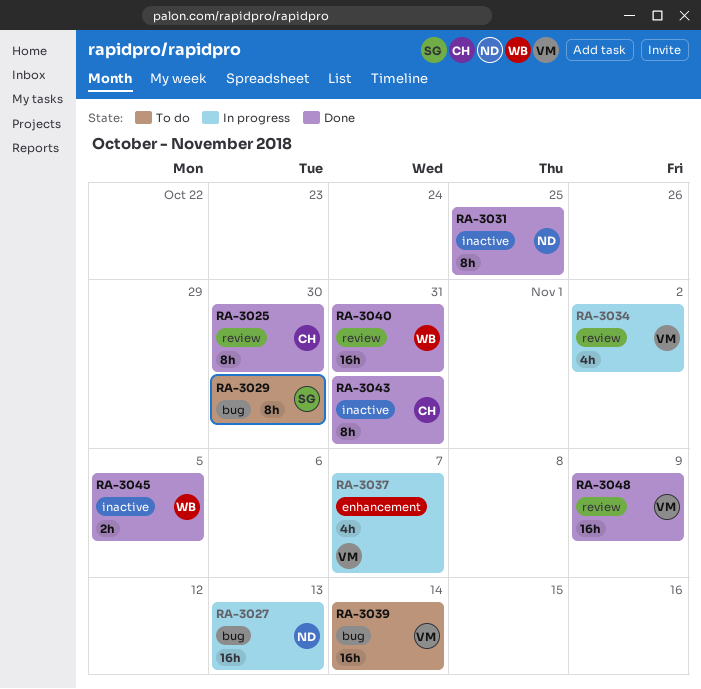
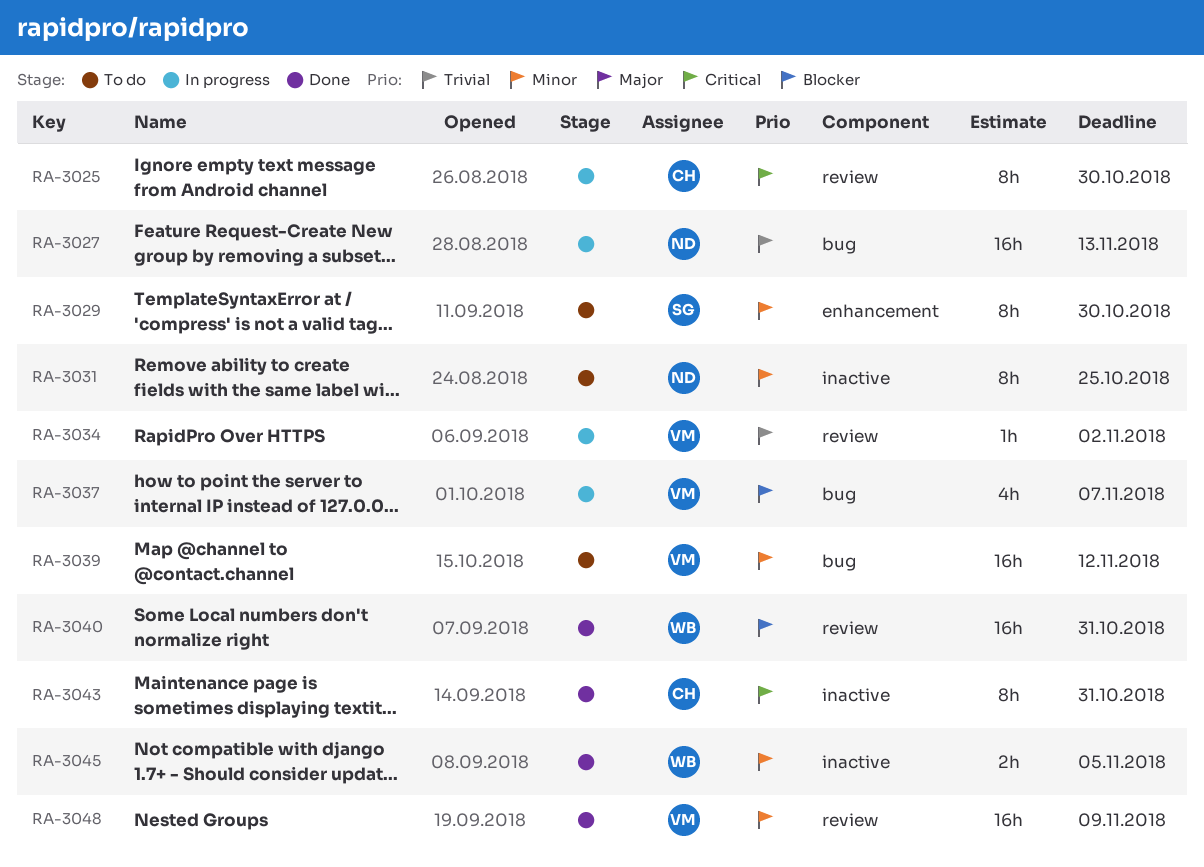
RA-3025, status: Done -> In progress
RA-3029, label: bug -> enhancement
RA-3031, status: Done -> To do
RA-3034, estimate: 4h -> 1h
RA-3037, label: enhancement -> bug
RA-3039, due: Nov 14 -> Nov 12

